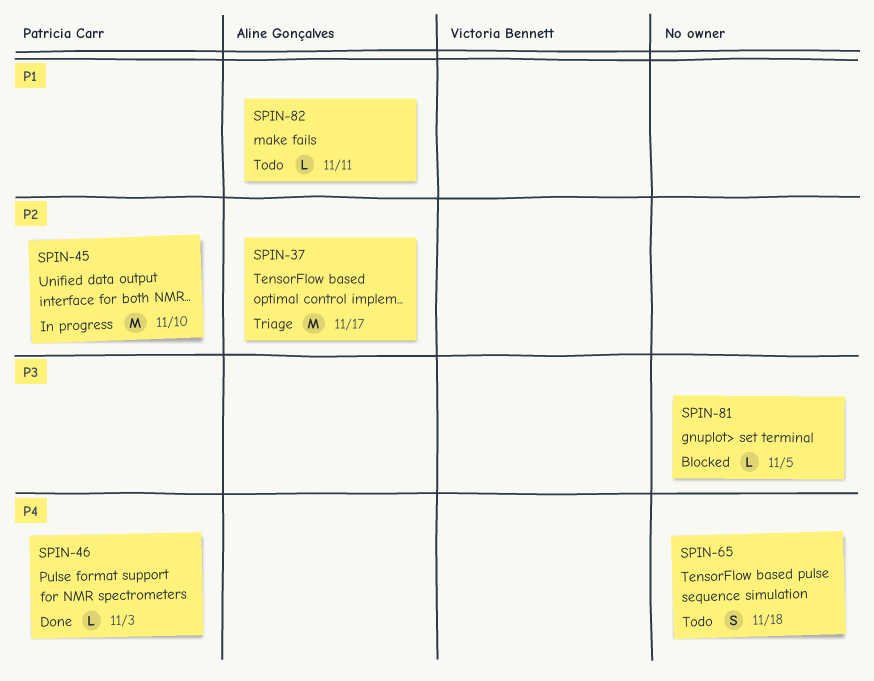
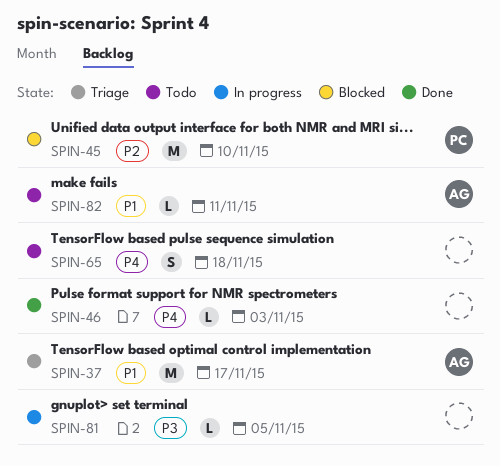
SPIN-37, priority: P2 -> P1
SPIN-45, status: In progress -> Blocked
SPIN-46, owner: Patricia Carr -> none
SPIN-81, status: Blocked -> In progress

